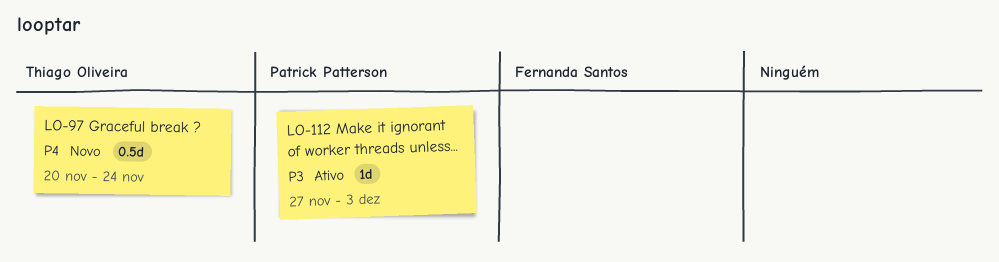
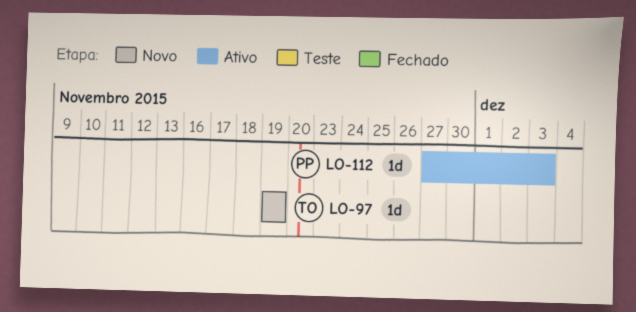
LO-97, estimate: 0.5d -> 1d
LO-97, start: Nov 20 -> Nov 19
LO-97, due: Nov 24 -> Nov 19

